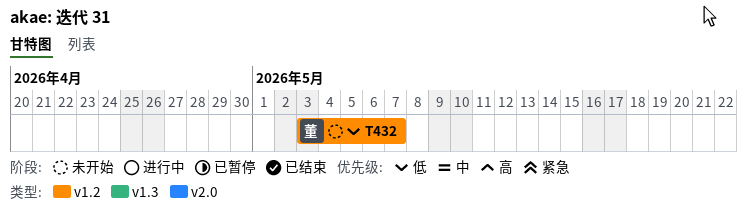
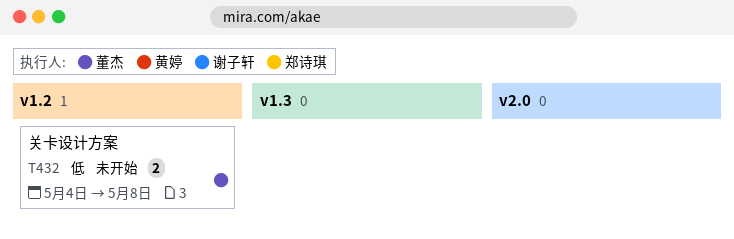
T432, start: May 3 -> May 4
T432, due: May 7 -> May 8

